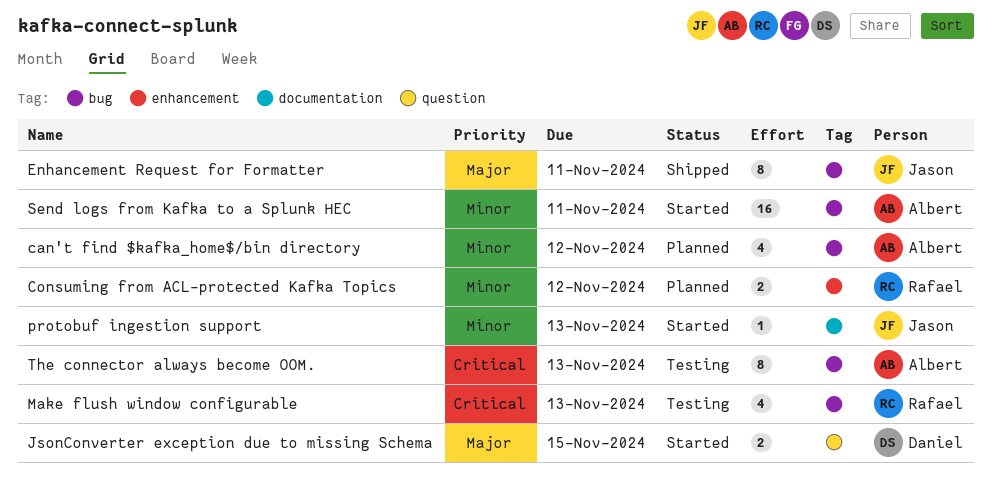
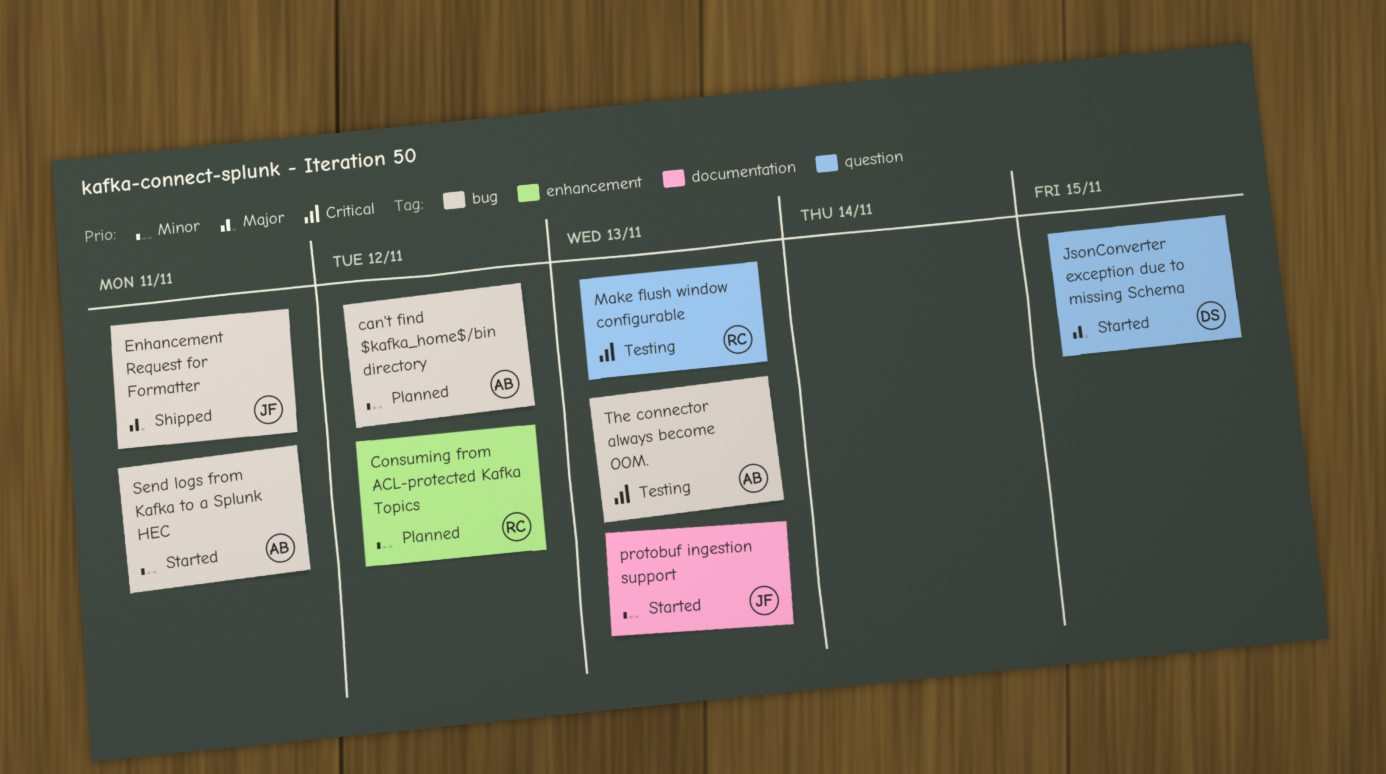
Make flush window configurable, label: bug -> question

